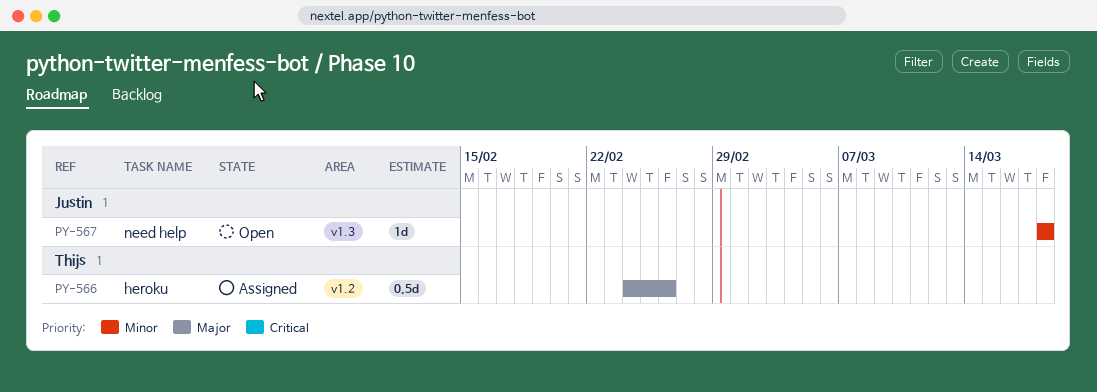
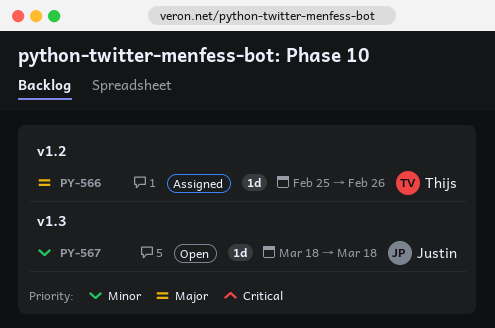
PY-566, estimate: 0.5d -> 1d
PY-566, start: Feb 24 -> Feb 25

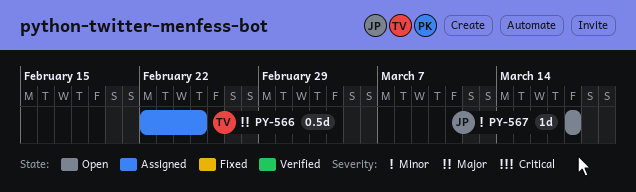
PY-566, estimate: 1d -> 0.5d
PY-566, start: Feb 25 -> Feb 22
PY-566, due: Feb 26 -> Feb 25

